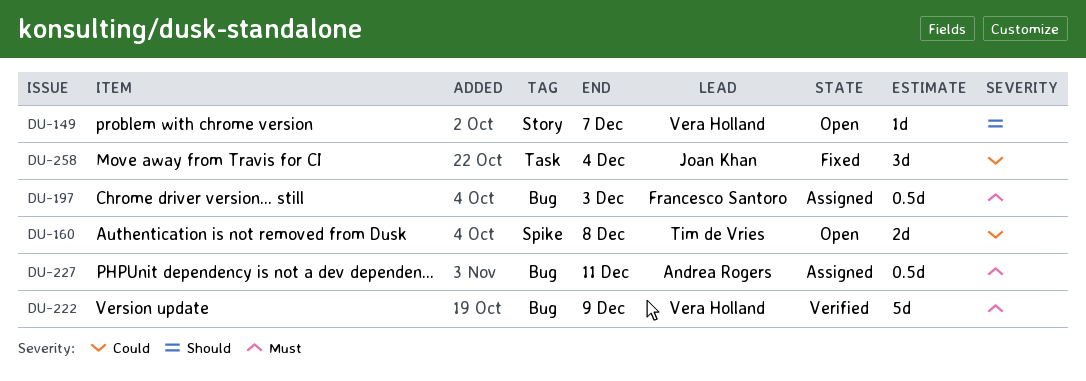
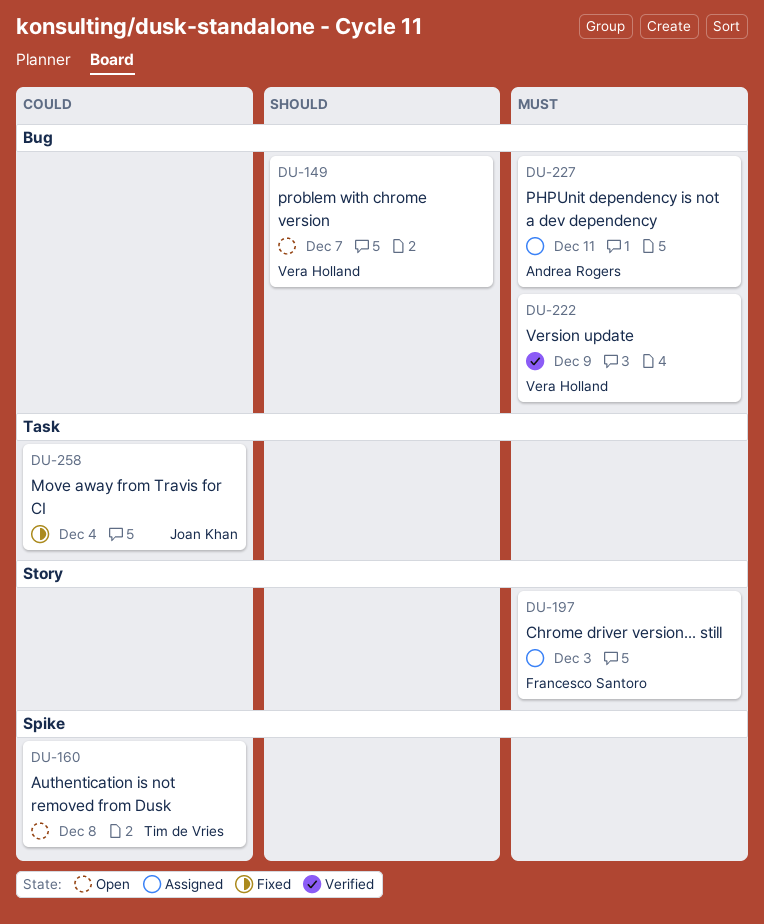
DU-149, label: Story -> Bug
DU-197, label: Bug -> Story

